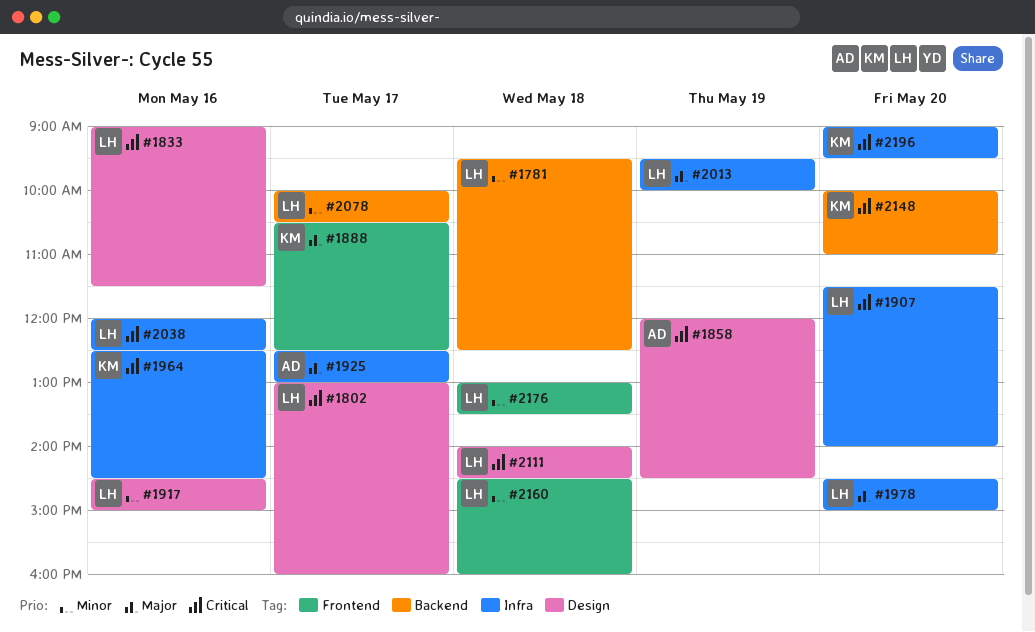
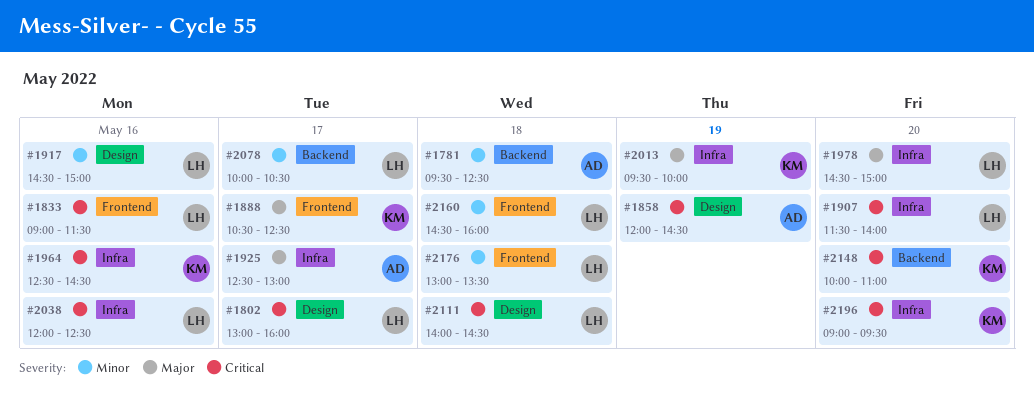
#1781, owner: LH -> AD
#1833, label: Design -> Frontend
#2013, owner: LH -> KM

